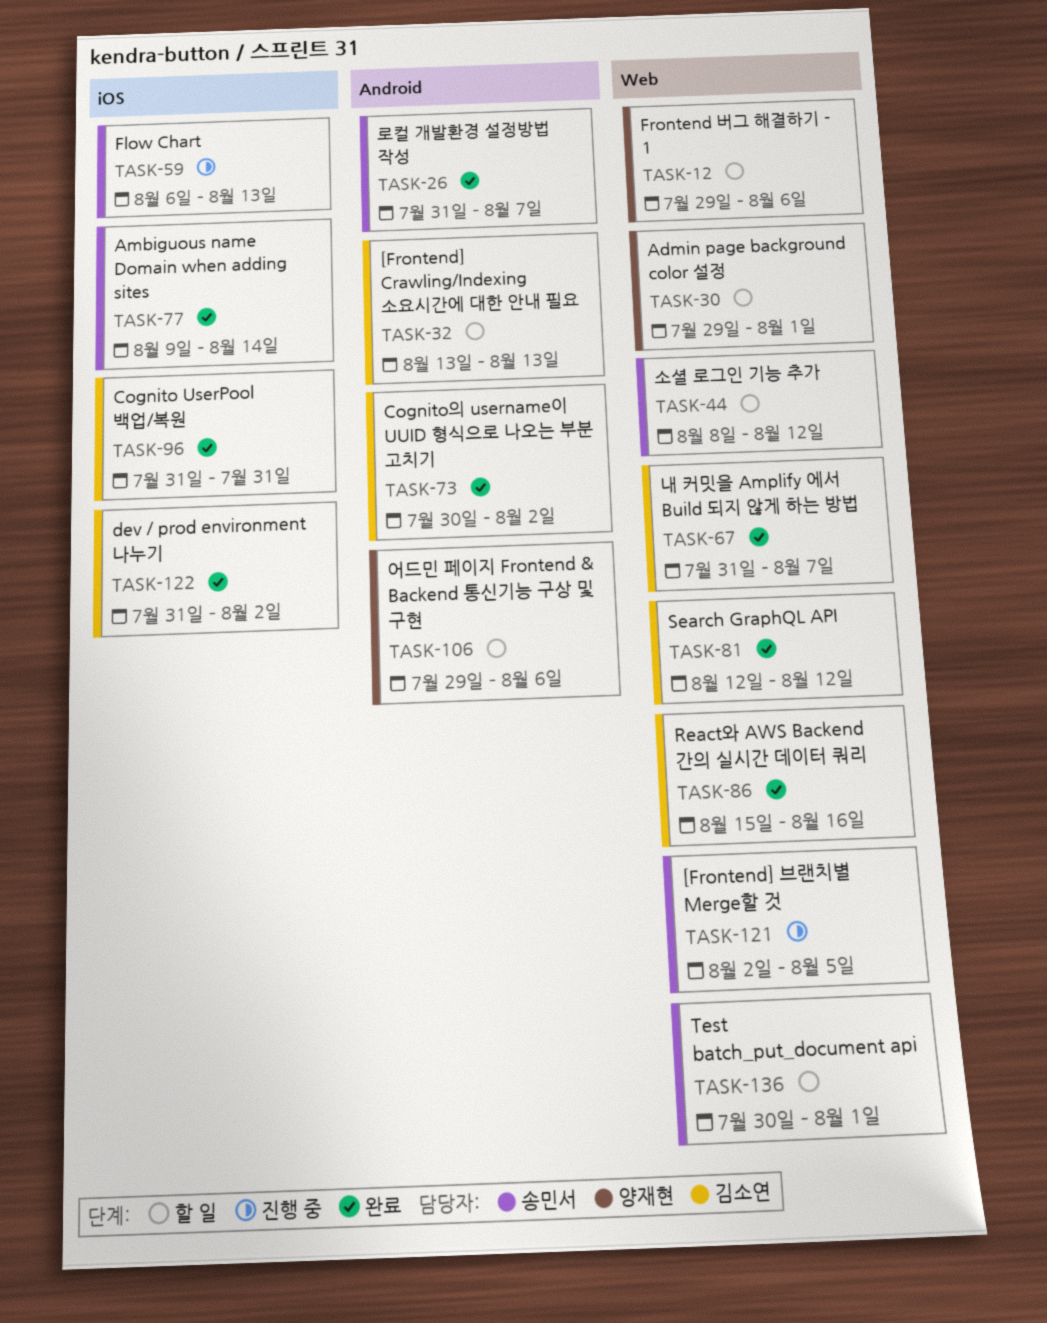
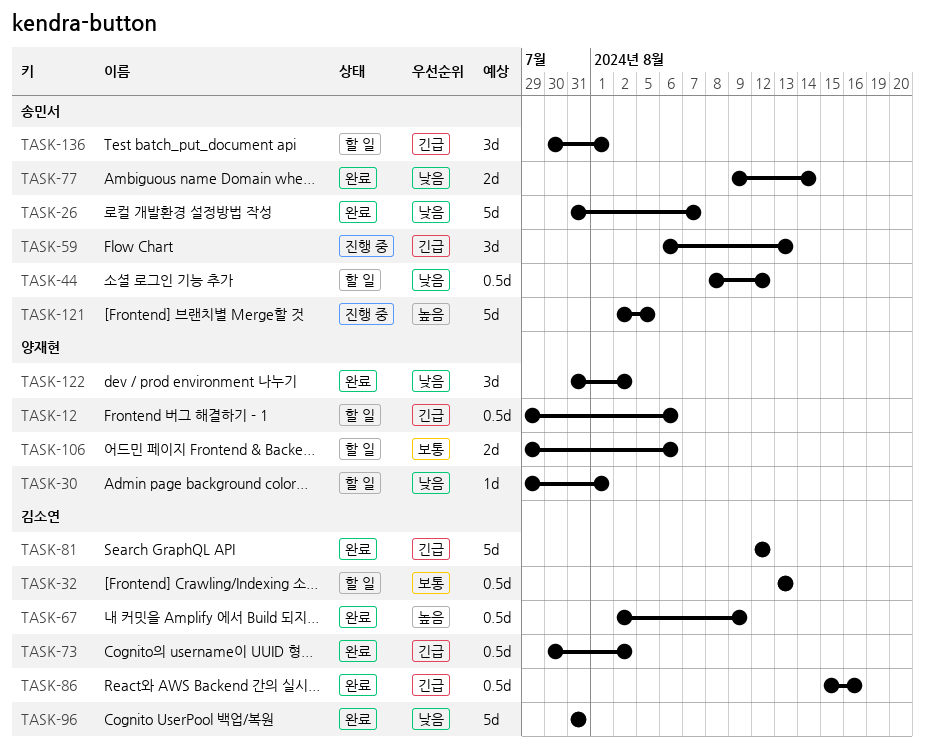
TASK-67, start: Jul 31 -> Aug 2
TASK-67, due: Aug 7 -> Aug 9
TASK-122, owner: 김소연 -> 양재현

